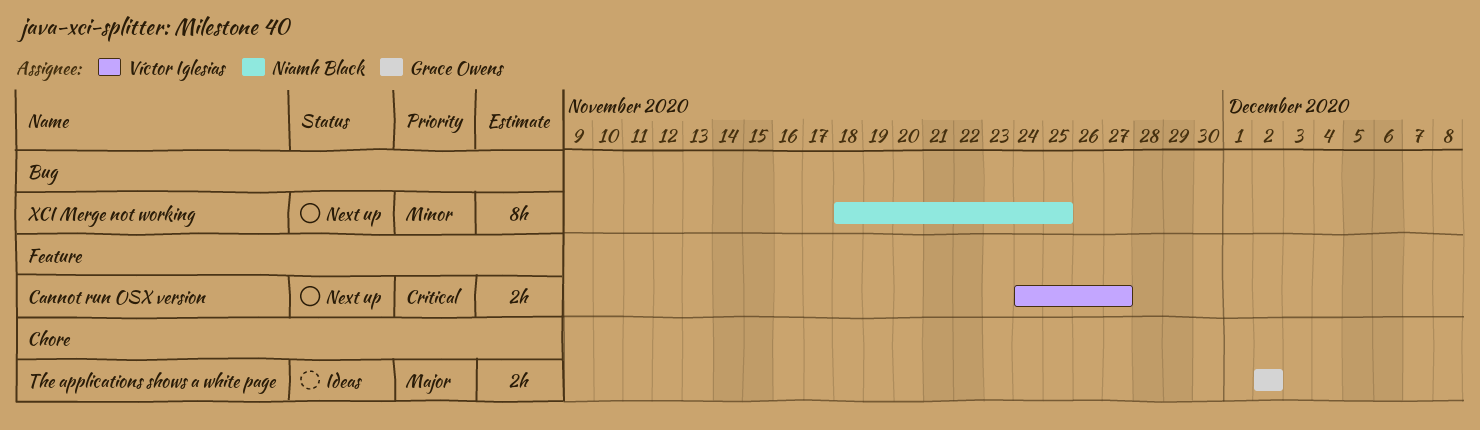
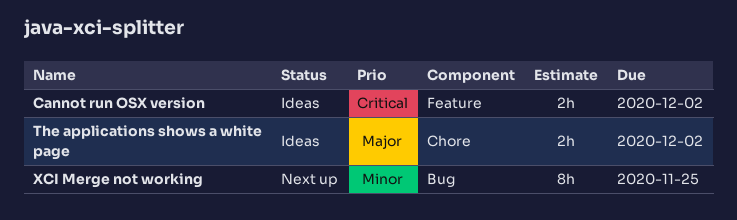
Cannot run OSX version, status: Next up -> Ideas
Cannot run OSX version, due: Nov 27 -> Dec 2

